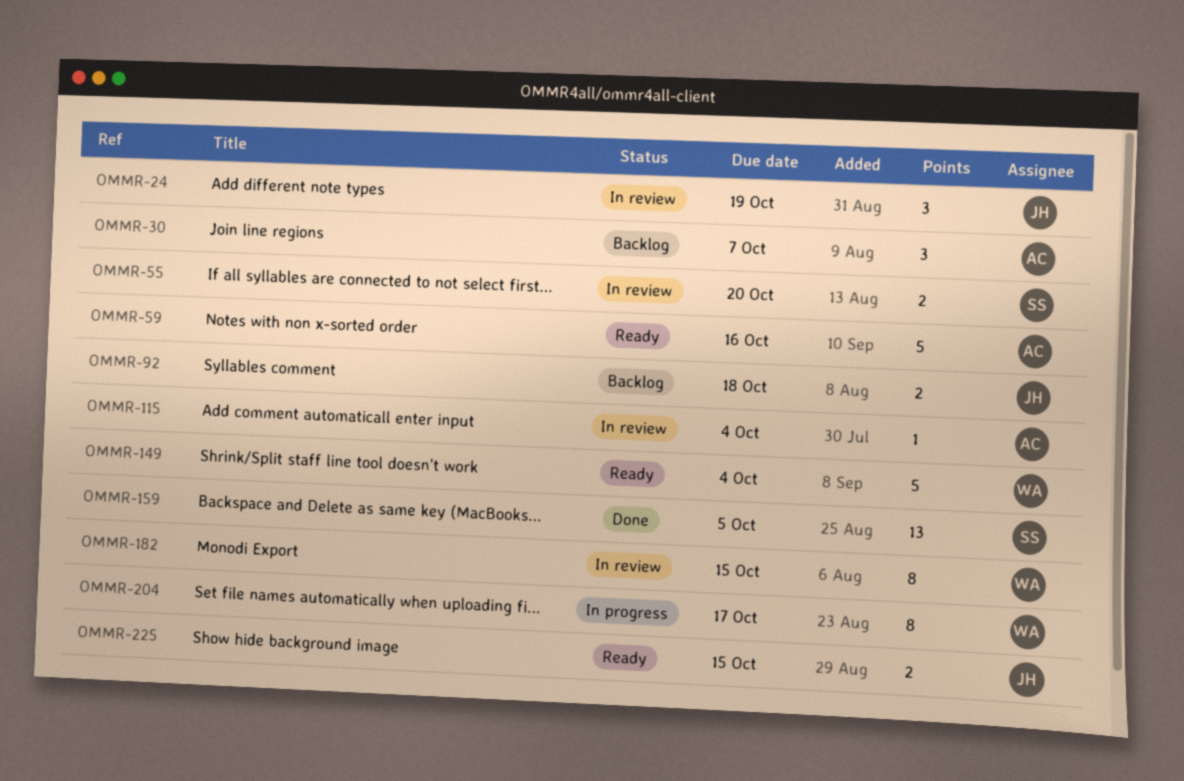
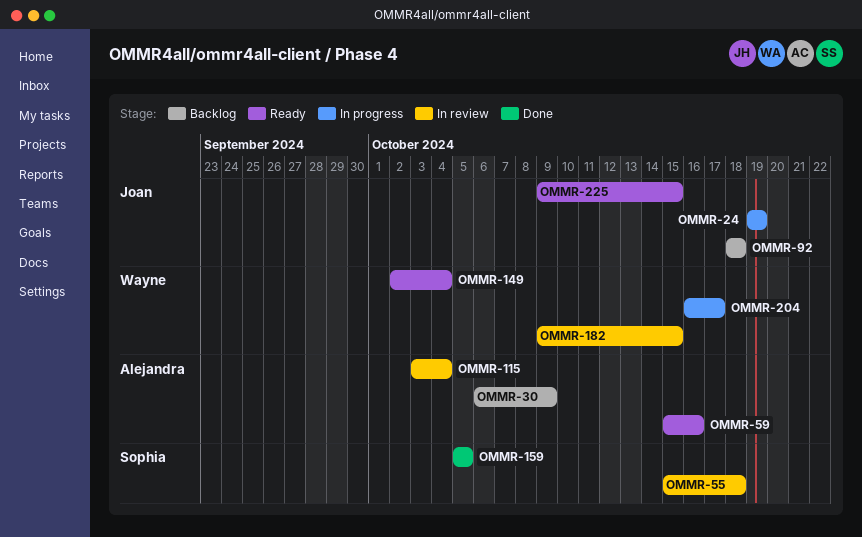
OMMR-24, status: In review -> In progress
OMMR-30, due: Oct 7 -> Oct 9
OMMR-55, due: Oct 20 -> Oct 18

